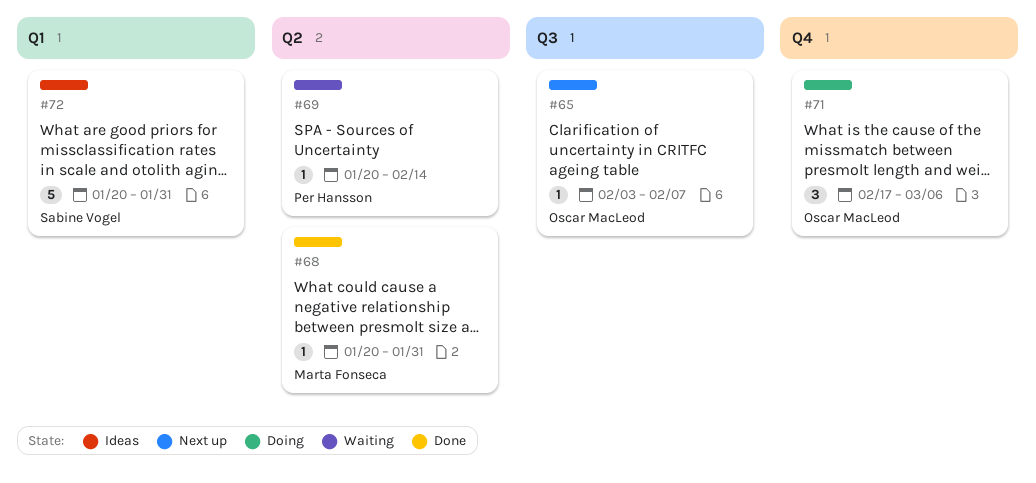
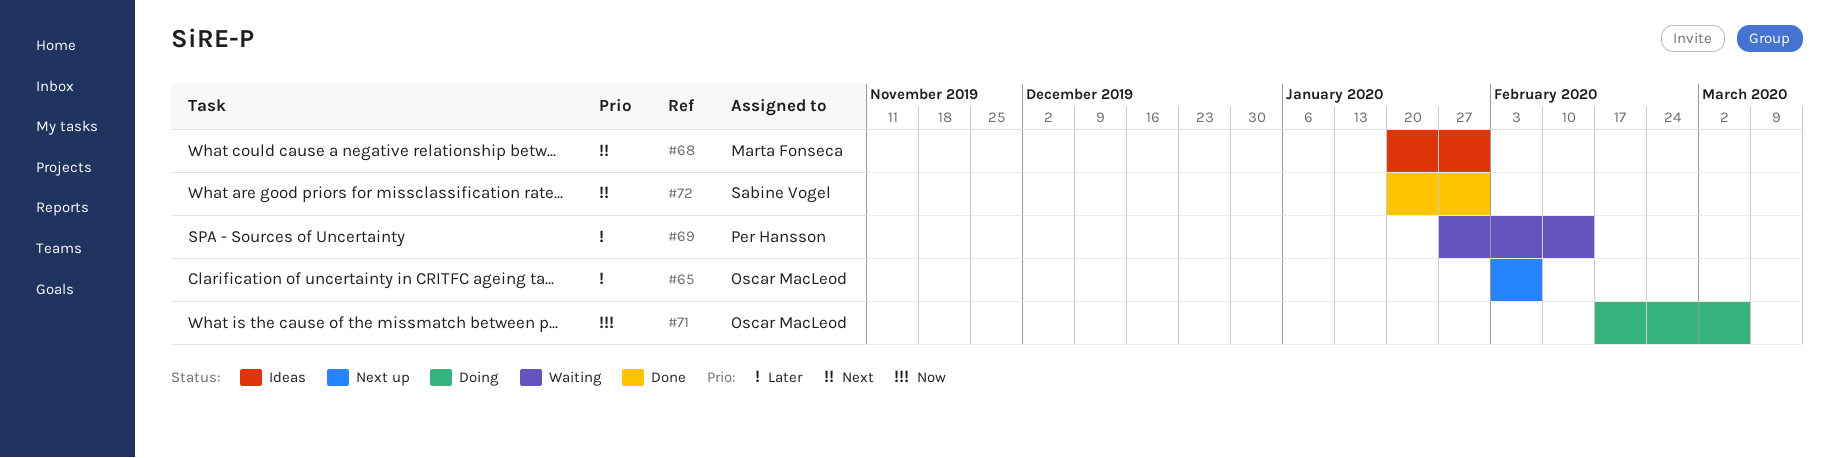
#68, status: Done -> Ideas
#69, start: Jan 20 -> Jan 27
#72, status: Ideas -> Done

